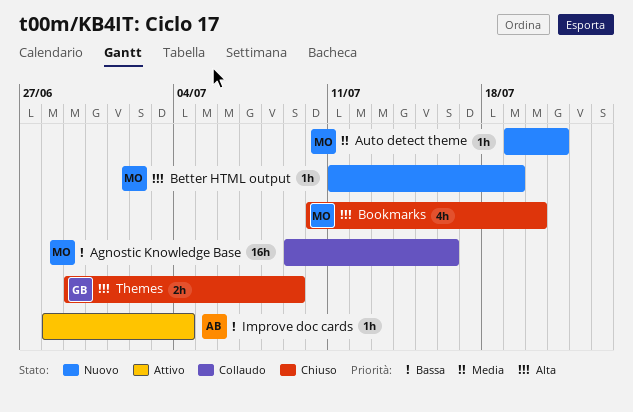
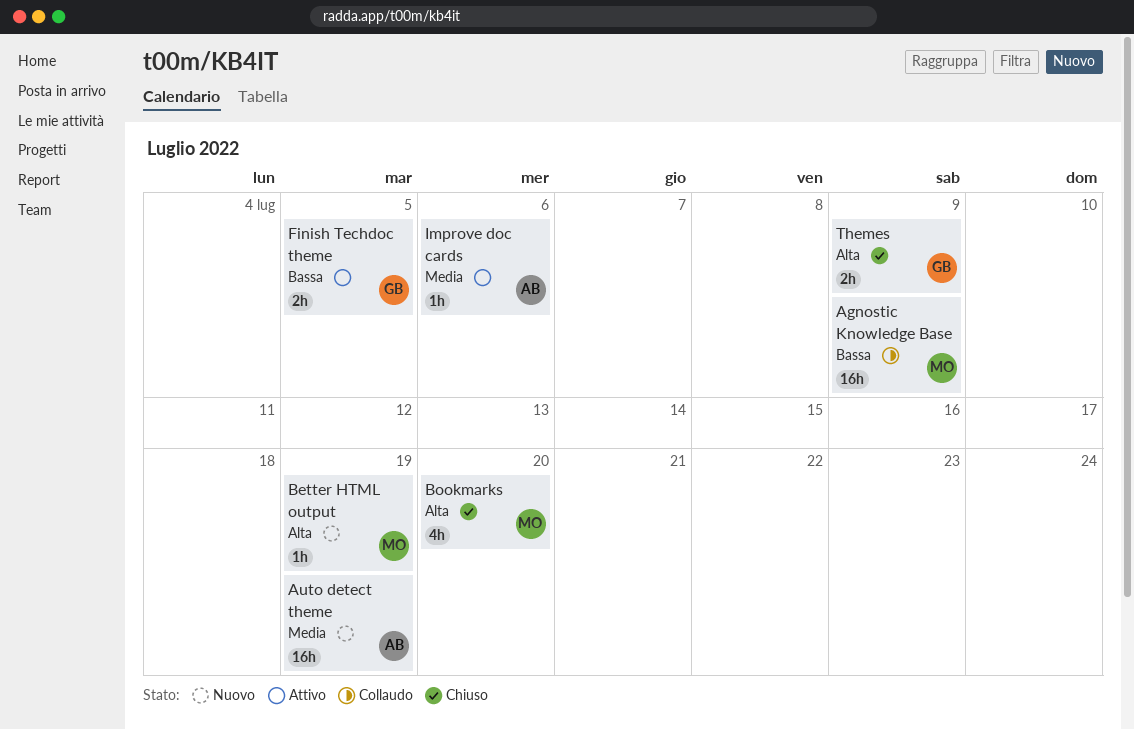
Agnostic Knowledge Base, due: Jul 16 -> Jul 9
Auto detect theme, owner: MO -> AB
Auto detect theme, estimate: 1h -> 16h
Auto detect theme, due: Jul 21 -> Jul 19
Finish Techdoc theme: none -> present
Improve doc cards, priority: Bassa -> Media
Improve doc cards, due: Jul 4 -> Jul 6

